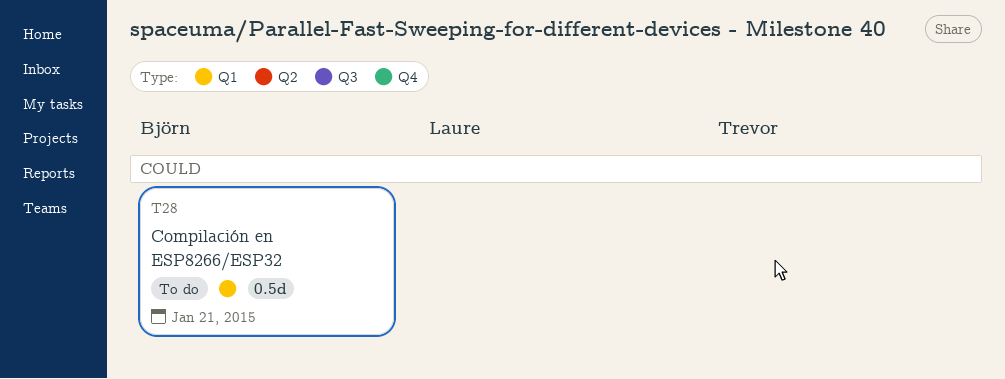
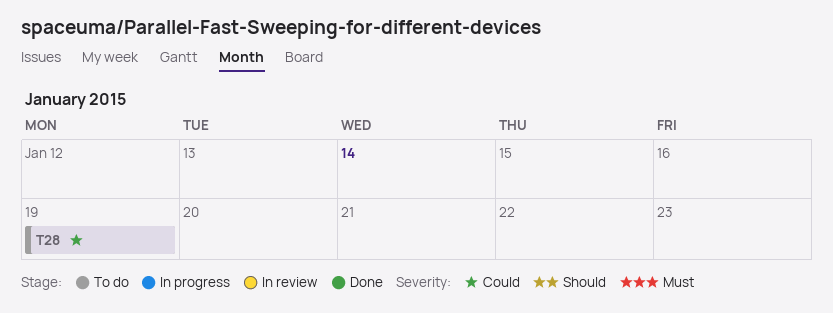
T28, due: Jan 21 -> Jan 19

